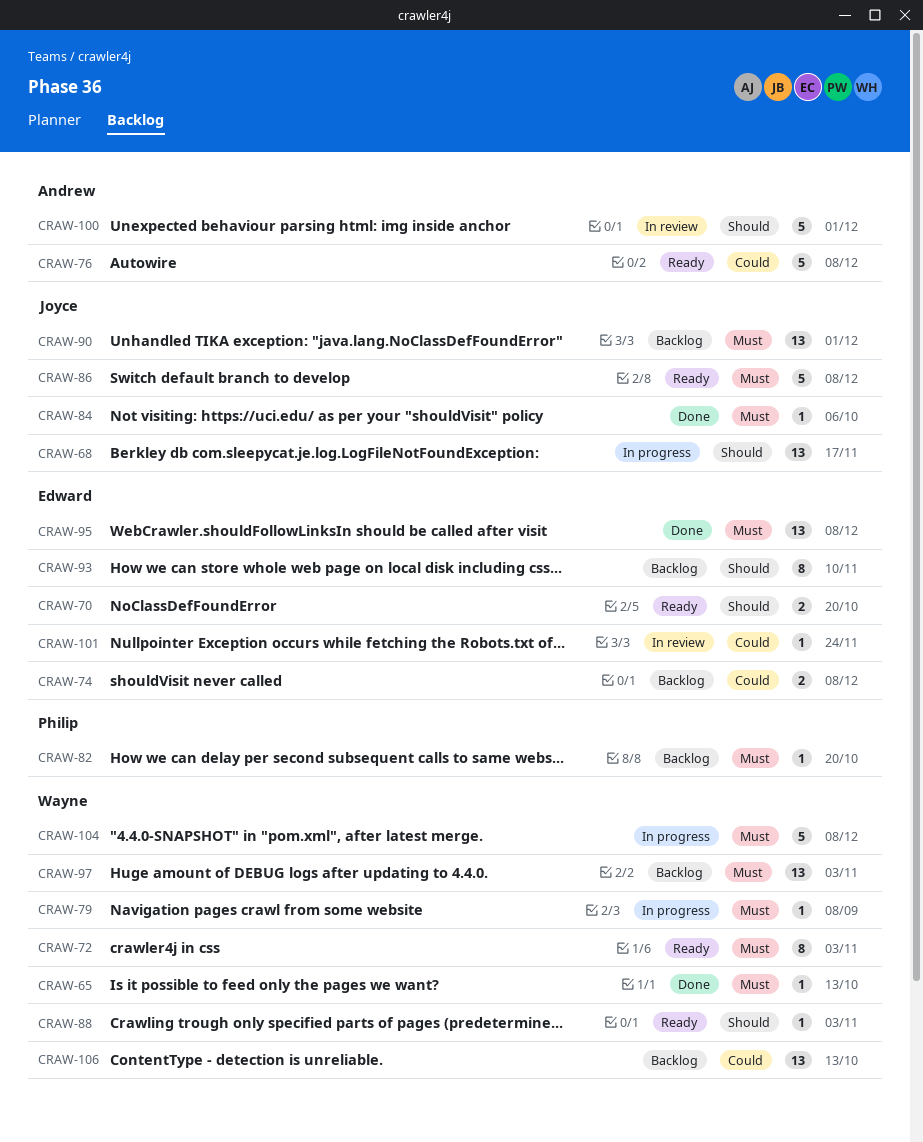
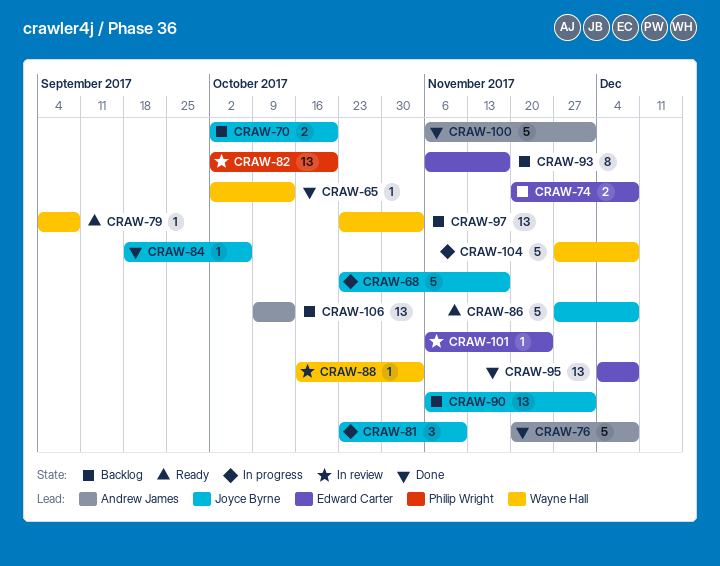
CRAW-68, estimate: 13 -> 5
CRAW-70, status: Ready -> Backlog
CRAW-70, owner: Edward Carter -> Joyce Byrne
CRAW-72: present -> none
CRAW-76, status: Ready -> Done
CRAW-79, status: In progress -> Ready
CRAW-81: none -> present
CRAW-82, status: Backlog -> In review
CRAW-82, estimate: 1 -> 13
CRAW-88, status: Ready -> In review
CRAW-93, due: Nov 10 -> Nov 17
CRAW-100, status: In review -> Done
CRAW-106, owner: Wayne Hall -> Andrew James

